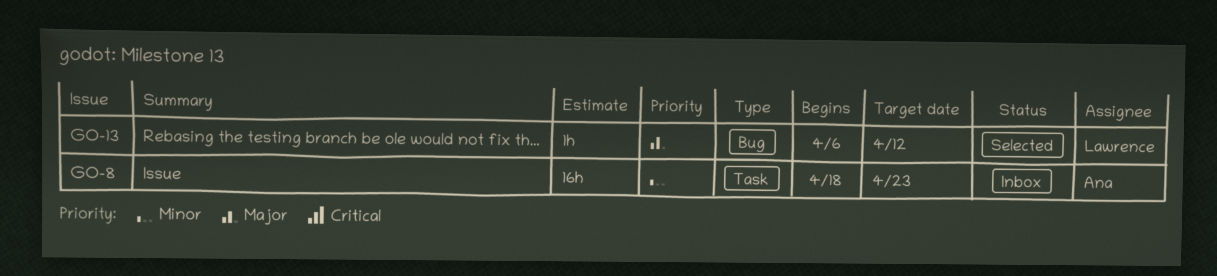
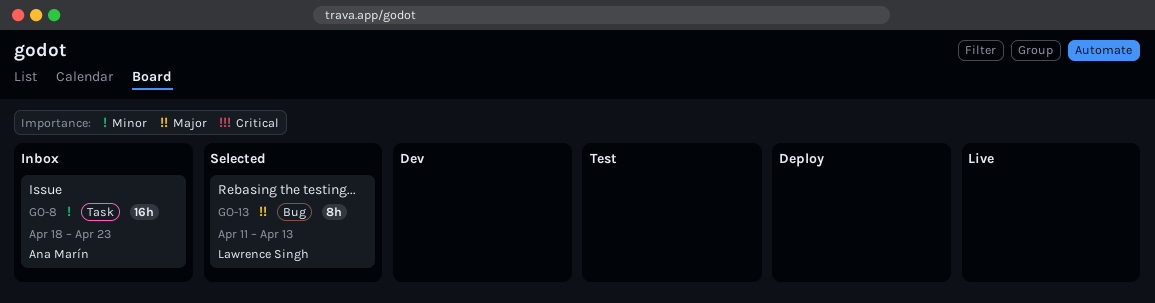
GO-13, estimate: 1h -> 8h
GO-13, start: Apr 6 -> Apr 11
GO-13, due: Apr 12 -> Apr 13

